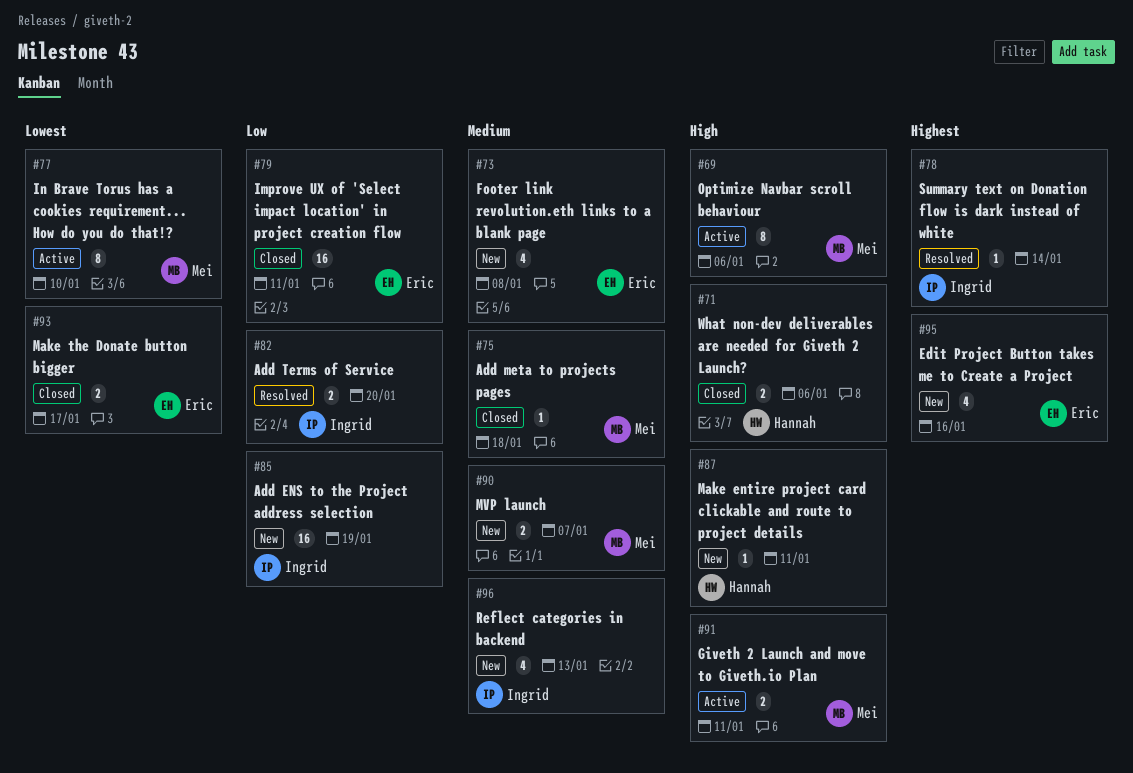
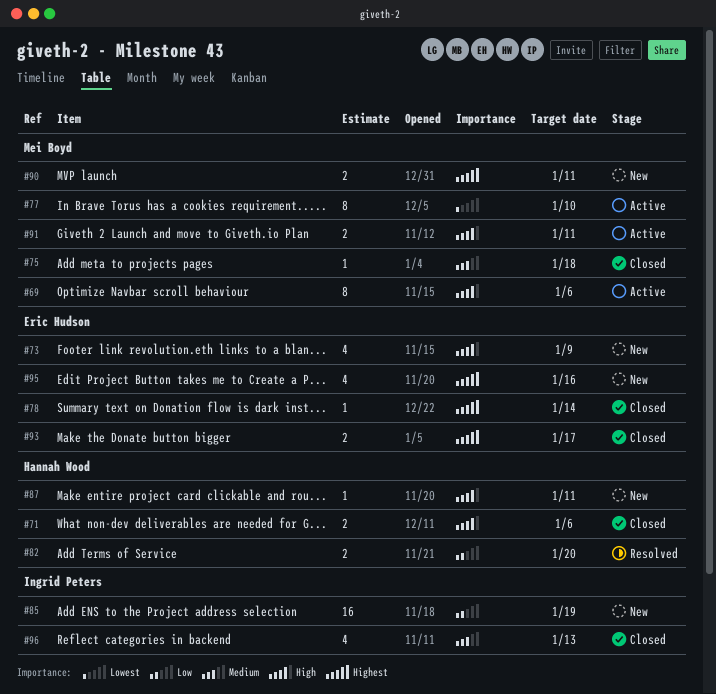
#73, priority: Medium -> High
#73, due: Jan 8 -> Jan 9
#78, status: Resolved -> Closed
#78, owner: Ingrid Peters -> Eric Hudson
#79: present -> none
#82, owner: Ingrid Peters -> Hannah Wood
#90, priority: Medium -> Highest
#90, due: Jan 7 -> Jan 11
#93, priority: Lowest -> Highest
#96, status: New -> Closed

